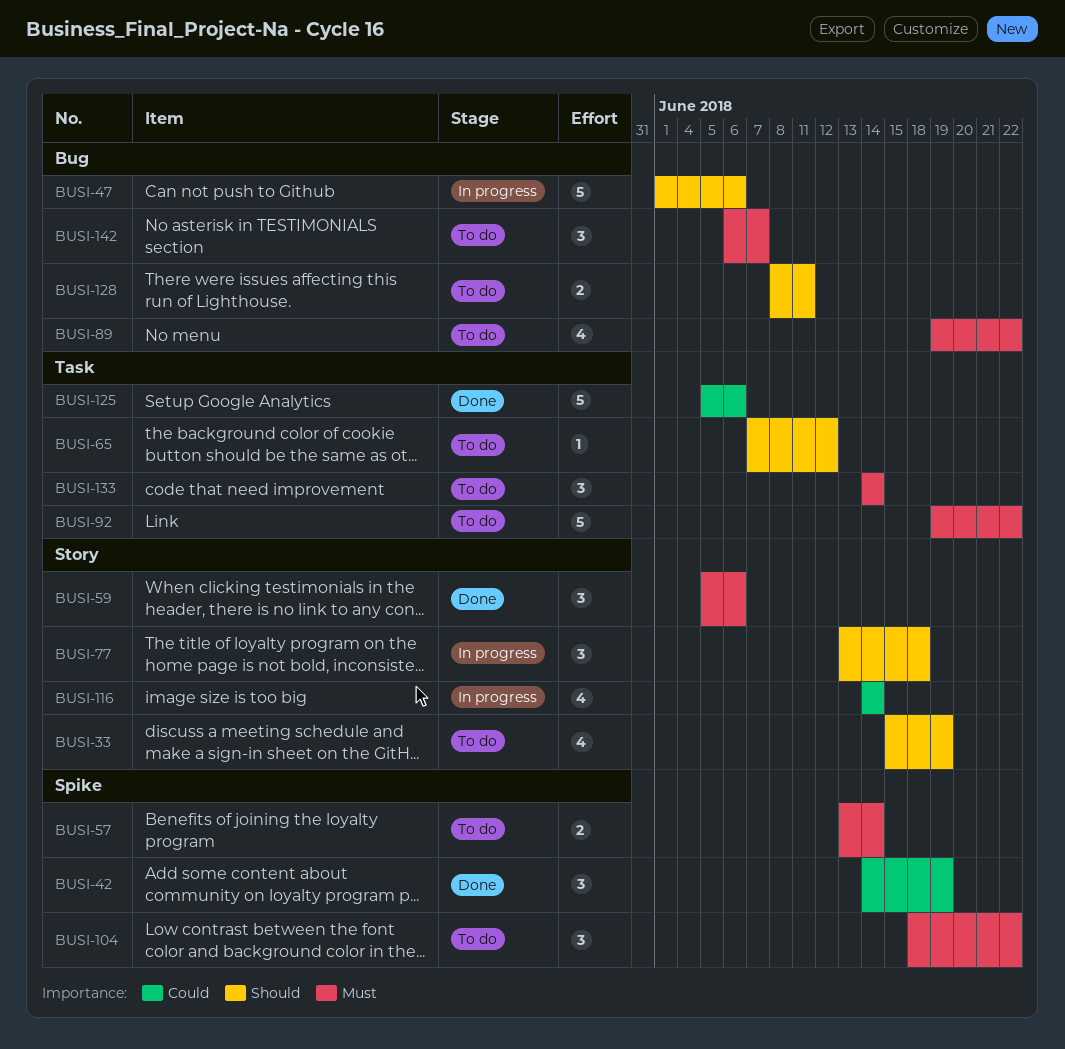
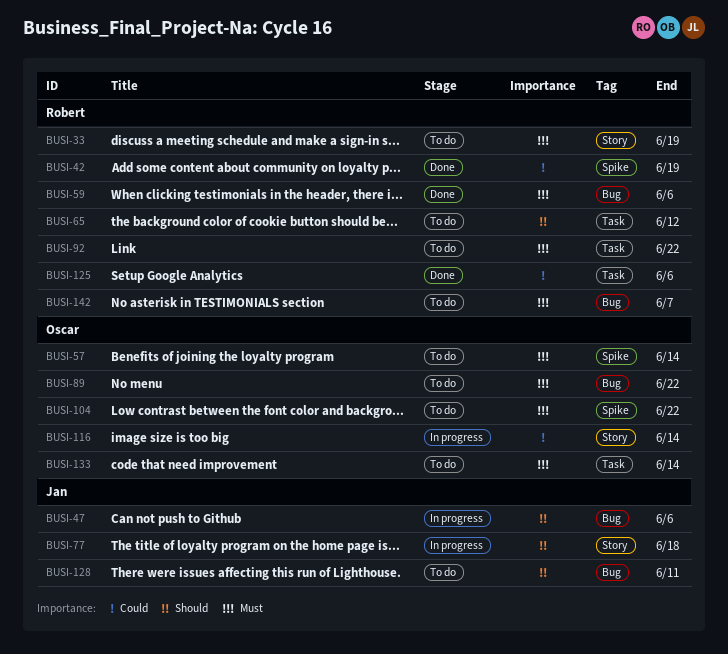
BUSI-33, priority: Should -> Must
BUSI-59, label: Story -> Bug

